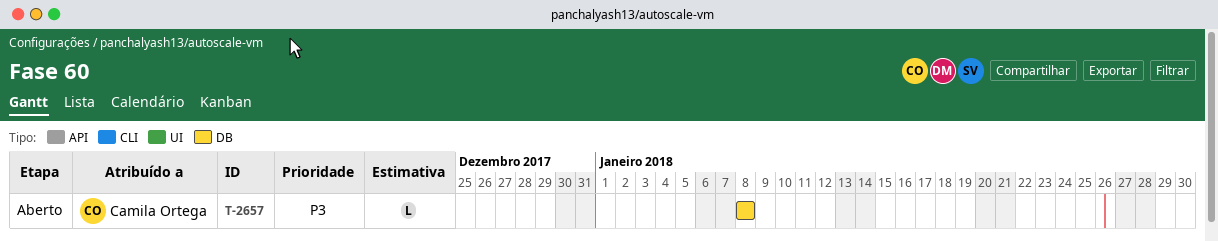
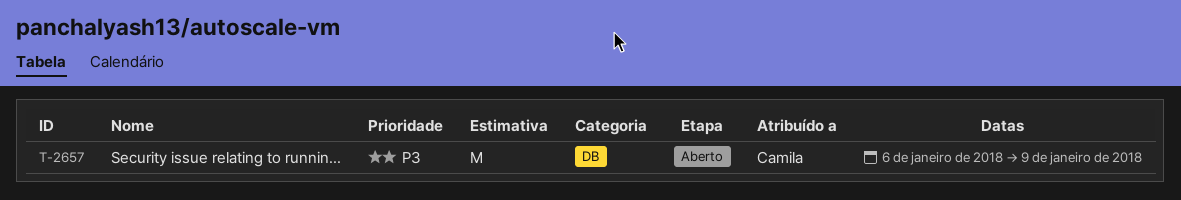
T-2657, estimate: L -> M
T-2657, start: Jan 8 -> Jan 6
T-2657, due: Jan 8 -> Jan 9

